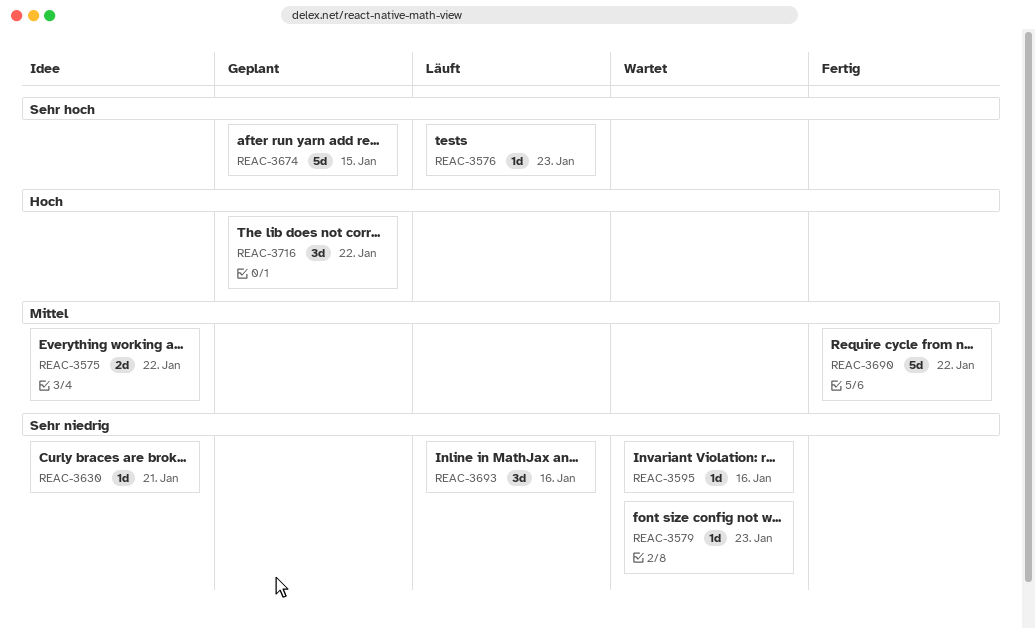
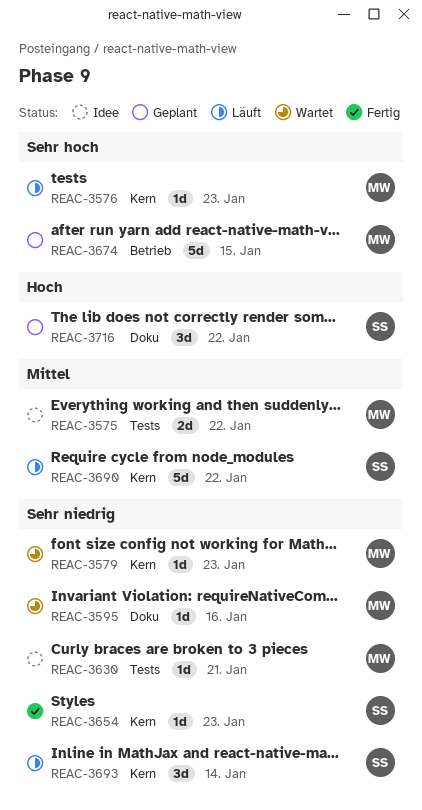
REAC-3654: none -> present
REAC-3690, status: Fertig -> Läuft
REAC-3693, due: Jan 16 -> Jan 14

